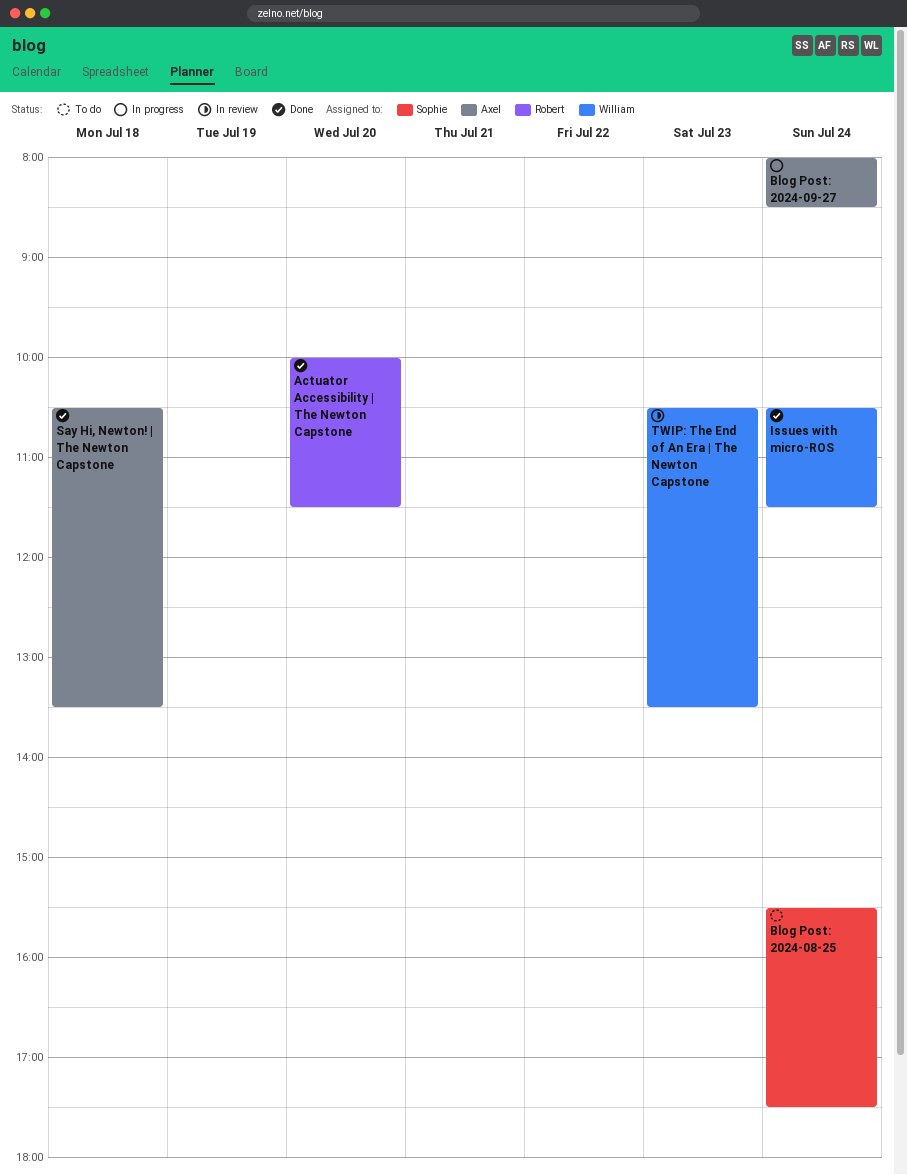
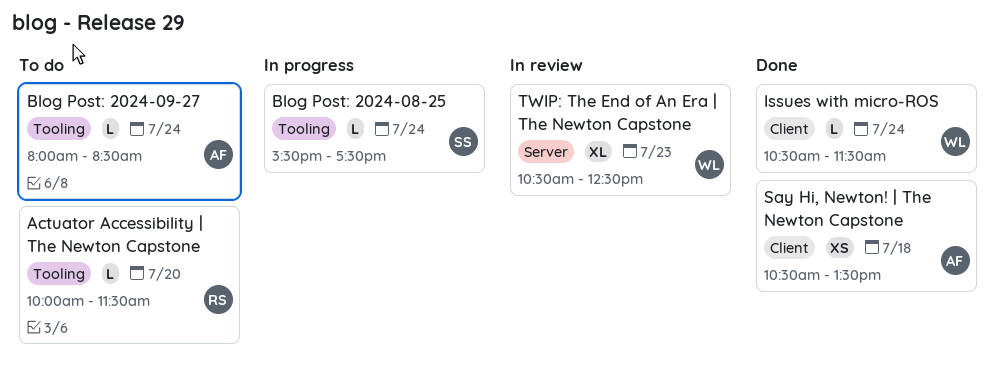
Actuator Accessibility | The Newton Capstone, status: Done -> To do
Blog Post: 2024-08-25, status: To do -> In progress
Blog Post: 2024-09-27, status: In progress -> To do
TWIP: The End of An Era | The Newton Capstone, ends: 13:30 -> 12:30

